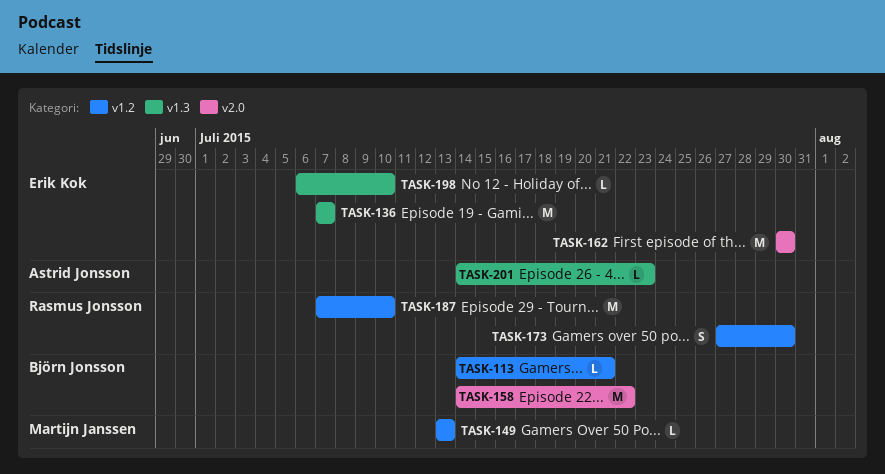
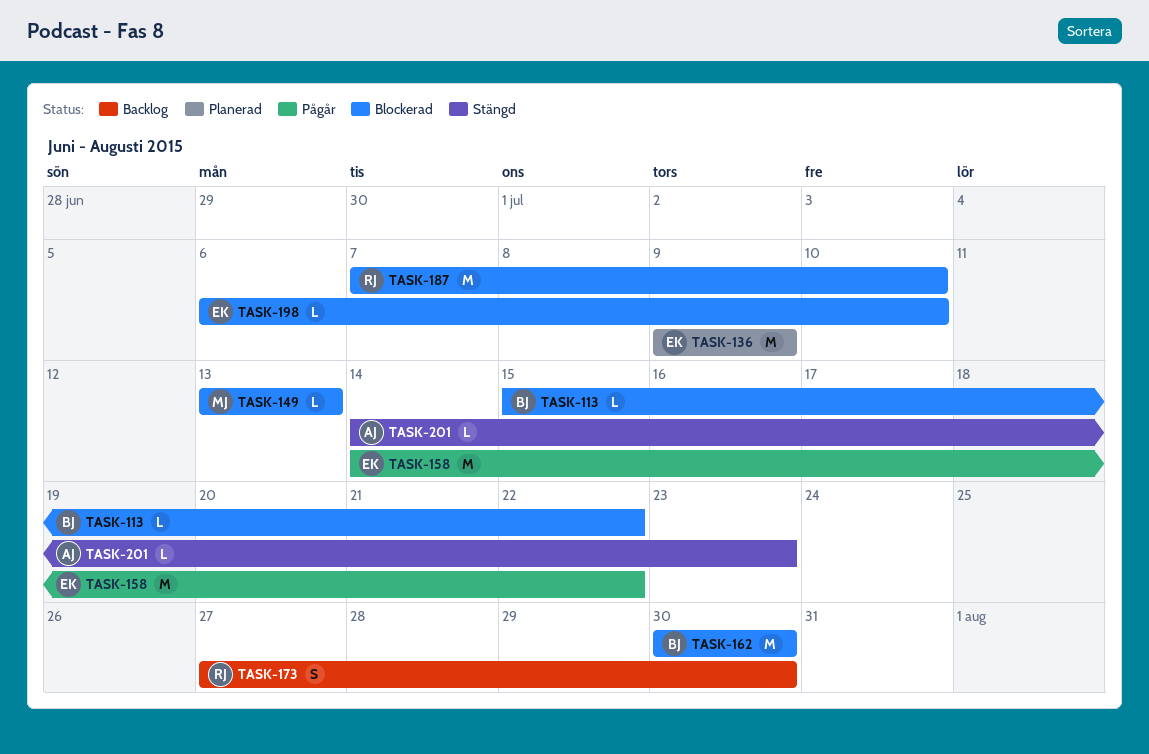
TASK-113, start: Jul 14 -> Jul 15
TASK-113, due: Jul 21 -> Jul 22
TASK-136, start: Jul 7 -> Jul 9
TASK-136, due: Jul 7 -> Jul 9
TASK-158, owner: Björn Jonsson -> Erik Kok
TASK-162, owner: Erik Kok -> Björn Jonsson

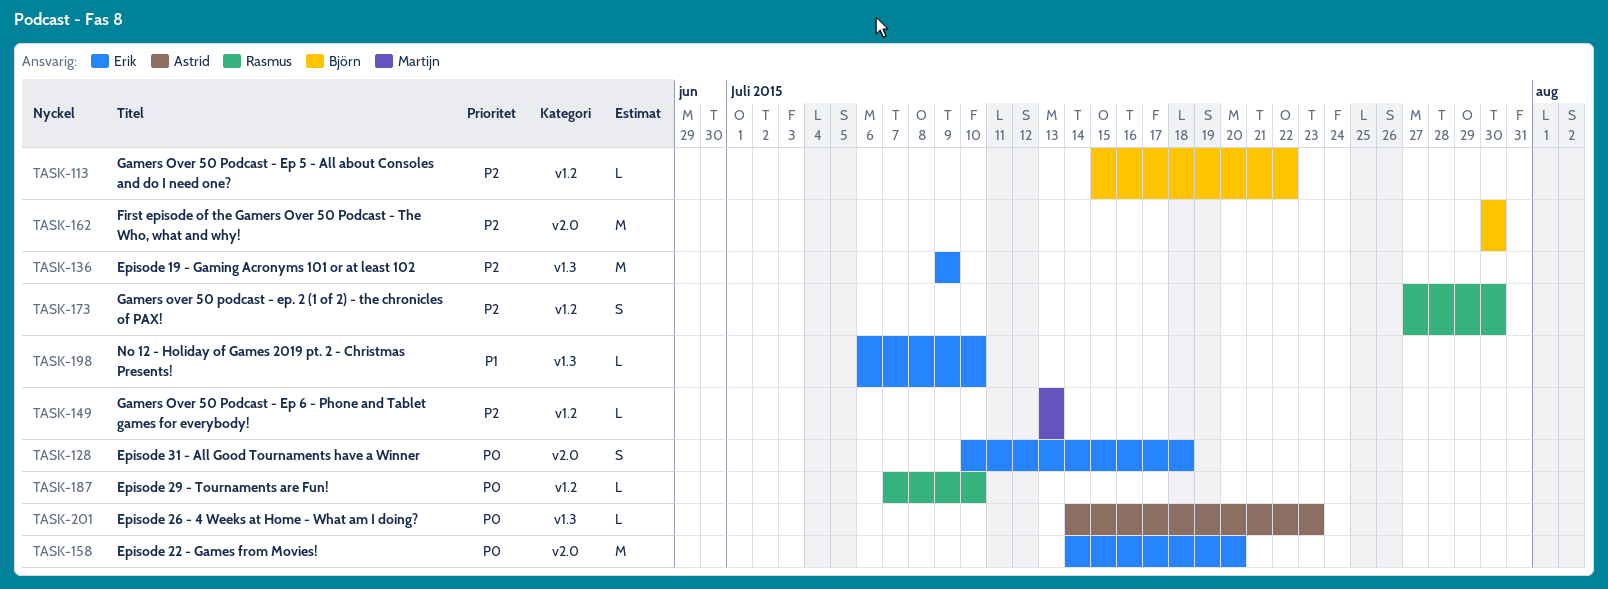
TASK-128: none -> present
TASK-158, due: Jul 22 -> Jul 20
TASK-187, estimate: M -> L

